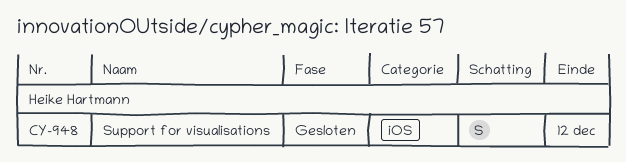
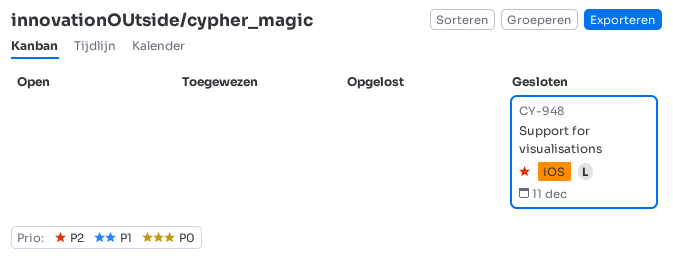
CY-948, estimate: S -> L
CY-948, due: Dec 12 -> Dec 11

